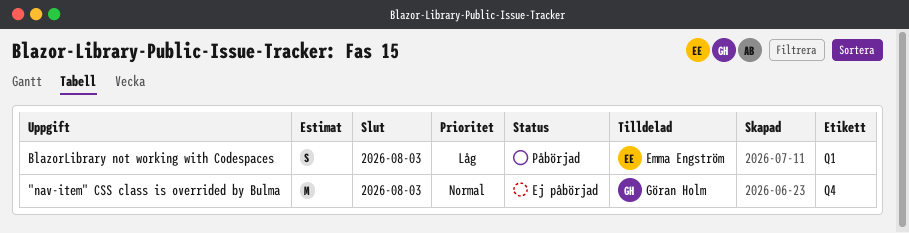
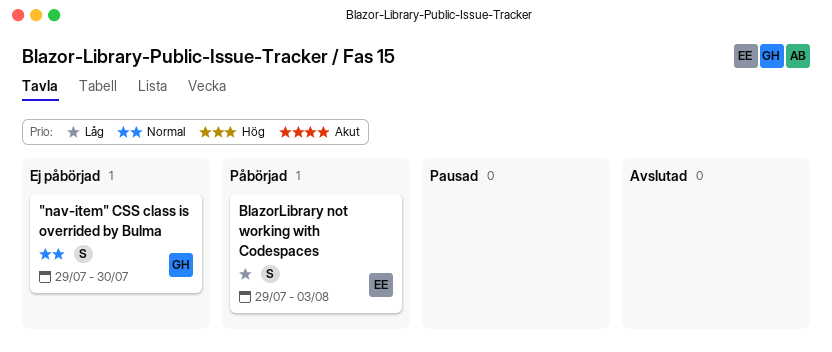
"nav-item" CSS class is overrided by Bulma, estimate: M -> S
"nav-item" CSS class is overrided by Bulma, due: Aug 3 -> Jul 30

